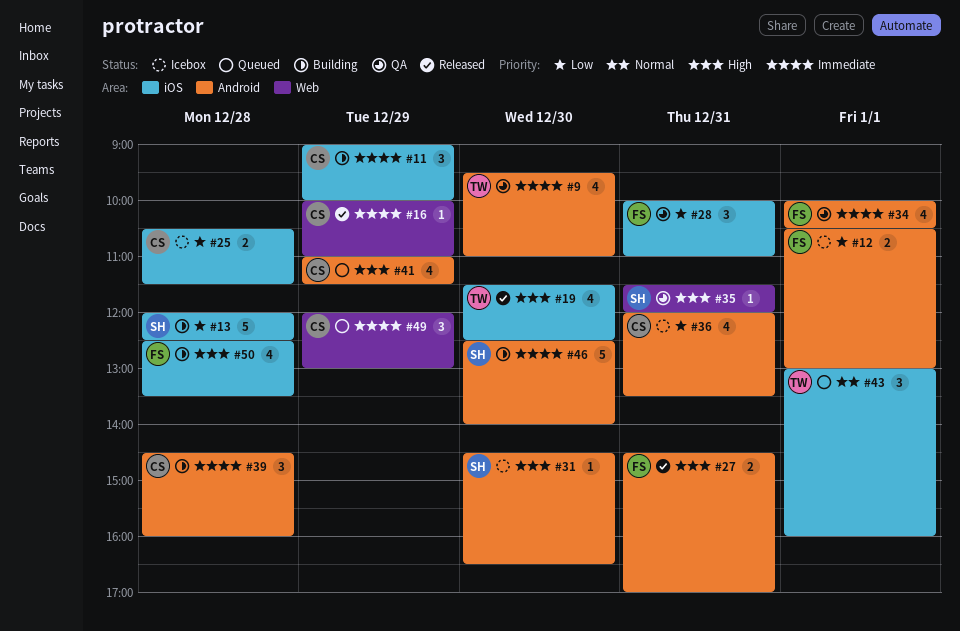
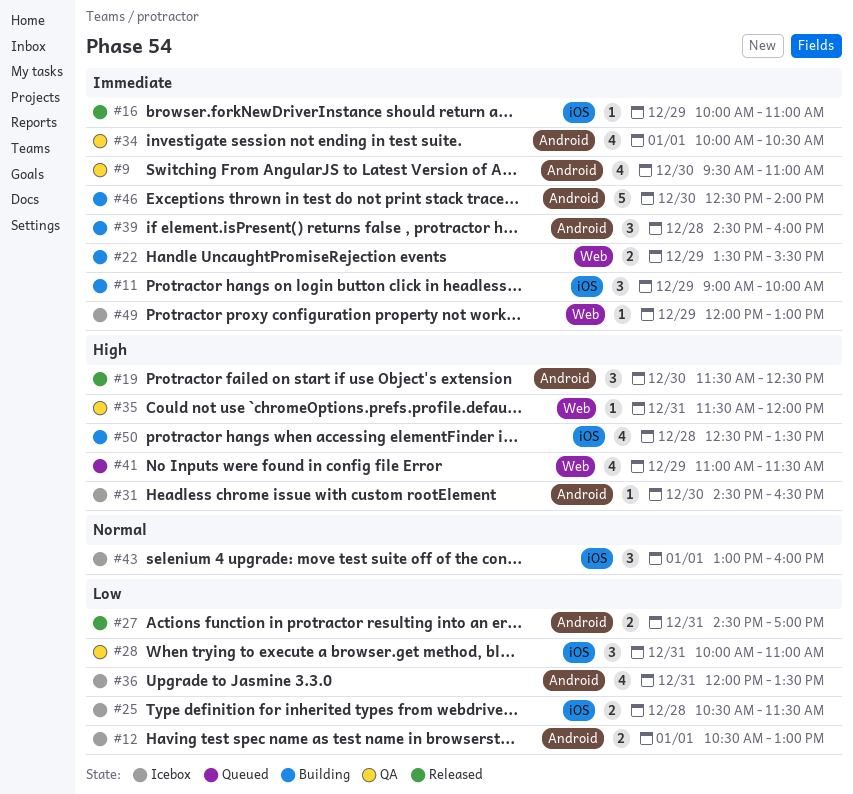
#13: present -> none
#16, label: Web -> iOS
#19, label: iOS -> Android
#19, estimate: 4 -> 3
#22: none -> present
#27, priority: High -> Low
#41, label: Android -> Web
#43, status: Queued -> Icebox
#49, status: Queued -> Icebox
#49, estimate: 3 -> 1

